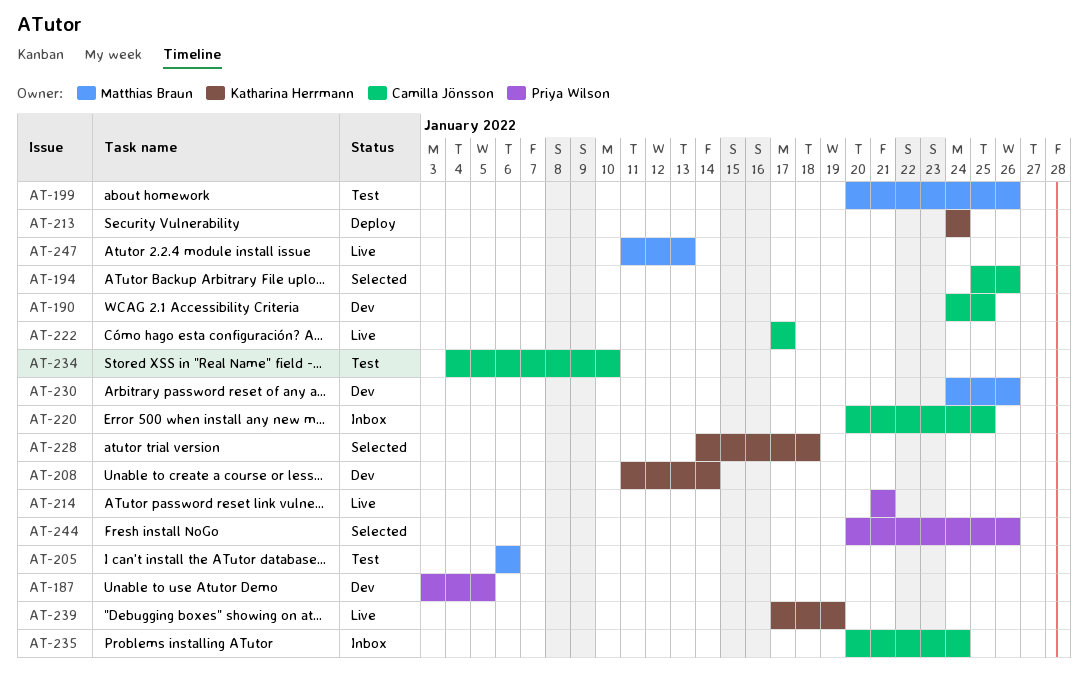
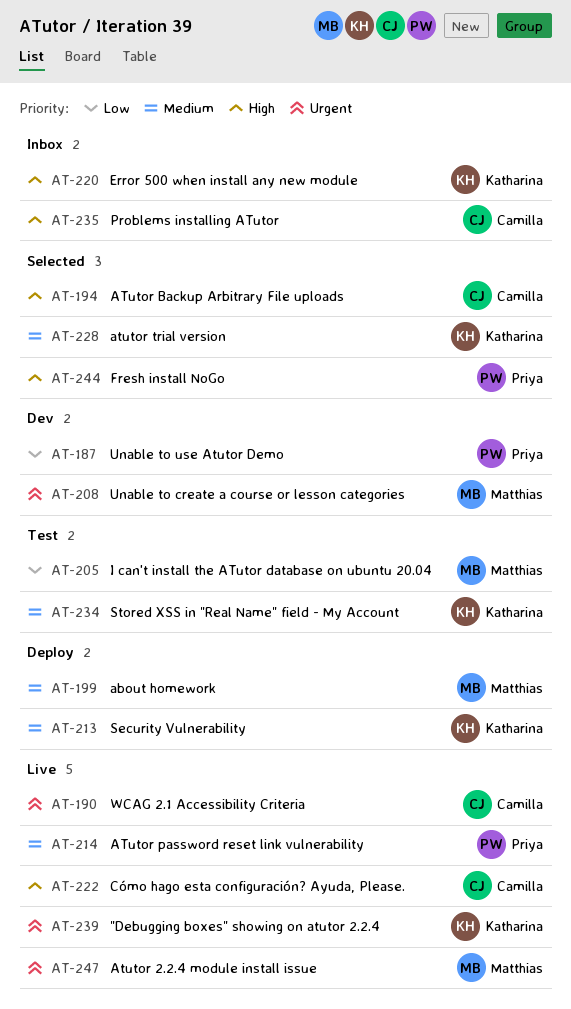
AT-190, status: Dev -> Live
AT-199, status: Test -> Deploy
AT-208, owner: Katharina Herrmann -> Matthias Braun
AT-220, owner: Camilla Jönsson -> Katharina Herrmann
AT-230: present -> none
AT-234, owner: Camilla Jönsson -> Katharina Herrmann

